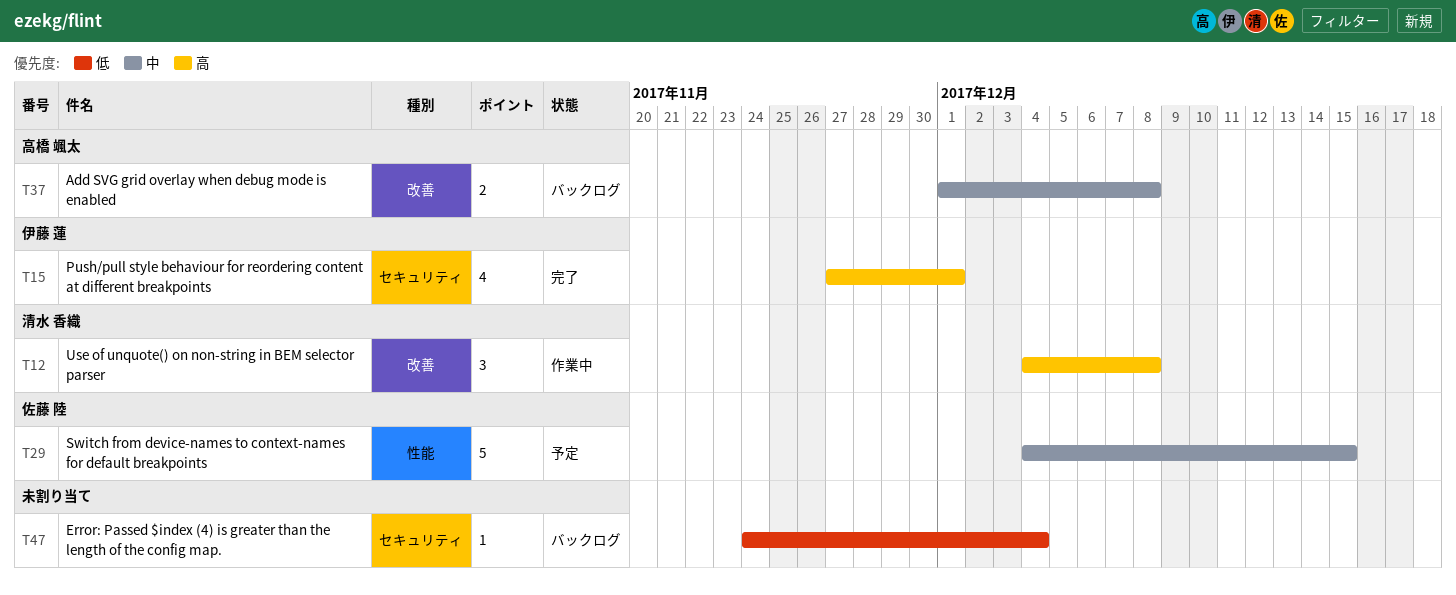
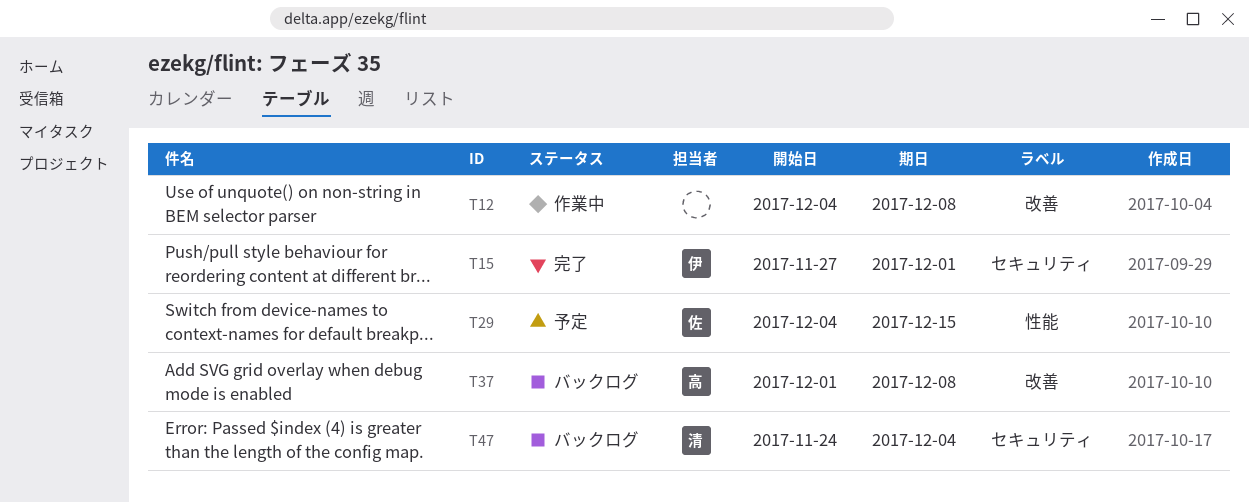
T12, owner: 清水 香織 -> none
T47, owner: none -> 清水 香織

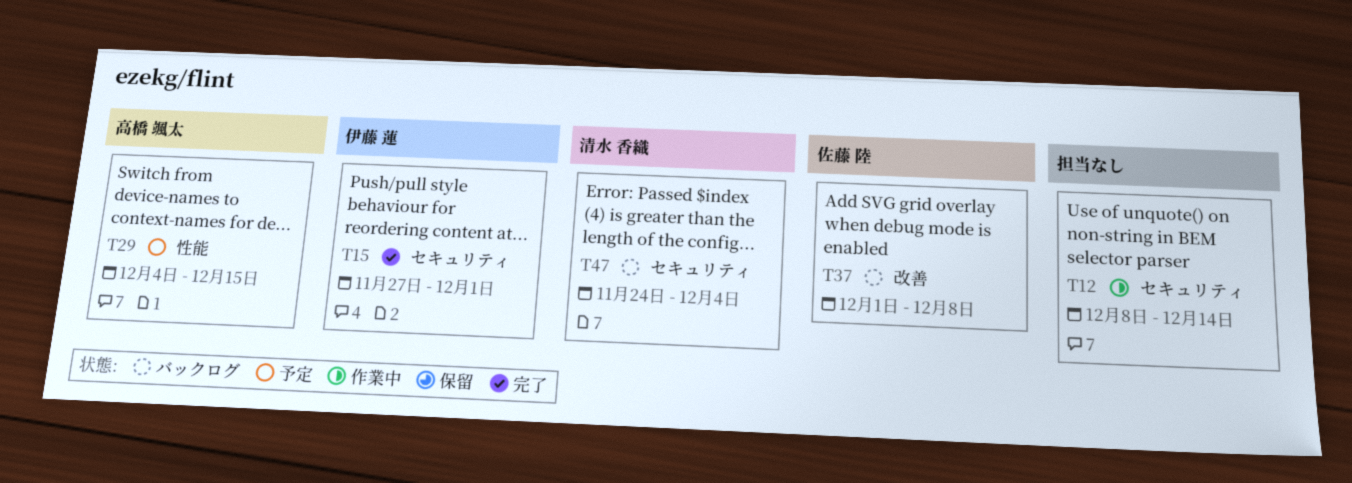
T12, label: 改善 -> セキュリティ
T12, start: Dec 4 -> Dec 8
T12, due: Dec 8 -> Dec 14
T29, owner: 佐藤 陸 -> 高橋 颯太
T37, owner: 高橋 颯太 -> 佐藤 陸

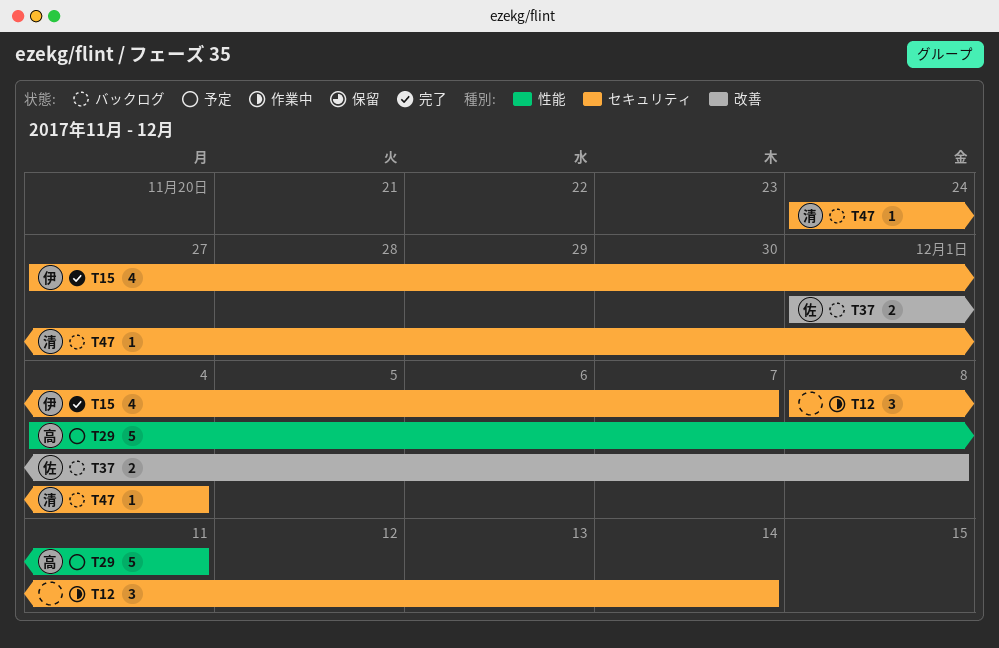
T15, due: Dec 1 -> Dec 7
T29, due: Dec 15 -> Dec 11

